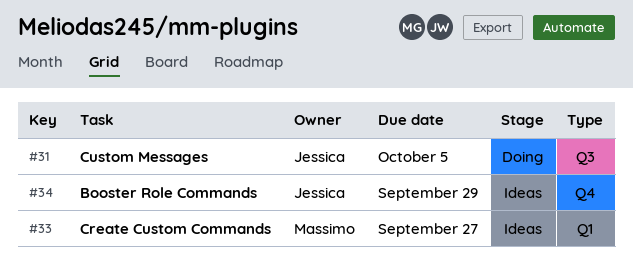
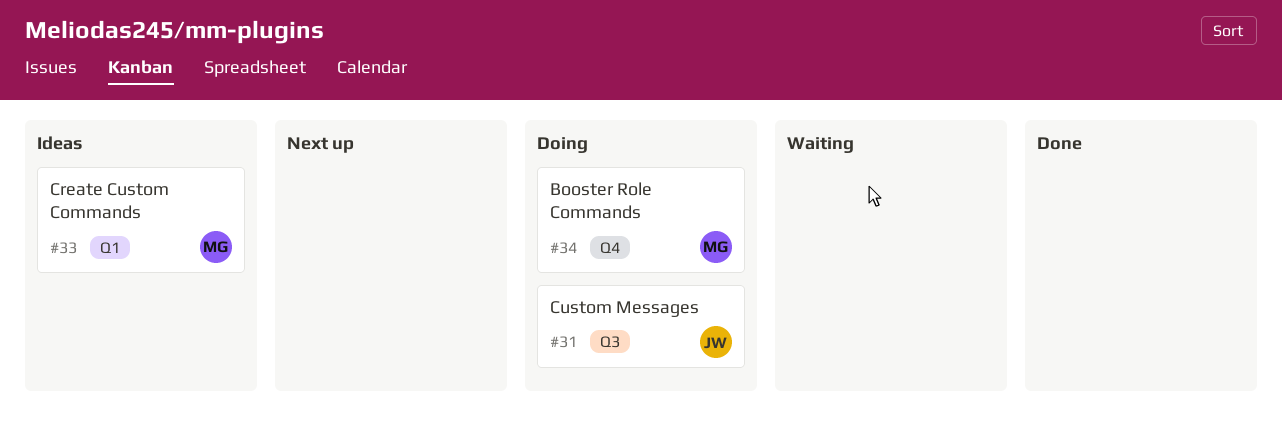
#34, status: Ideas -> Doing
#34, owner: Jessica -> Massimo

